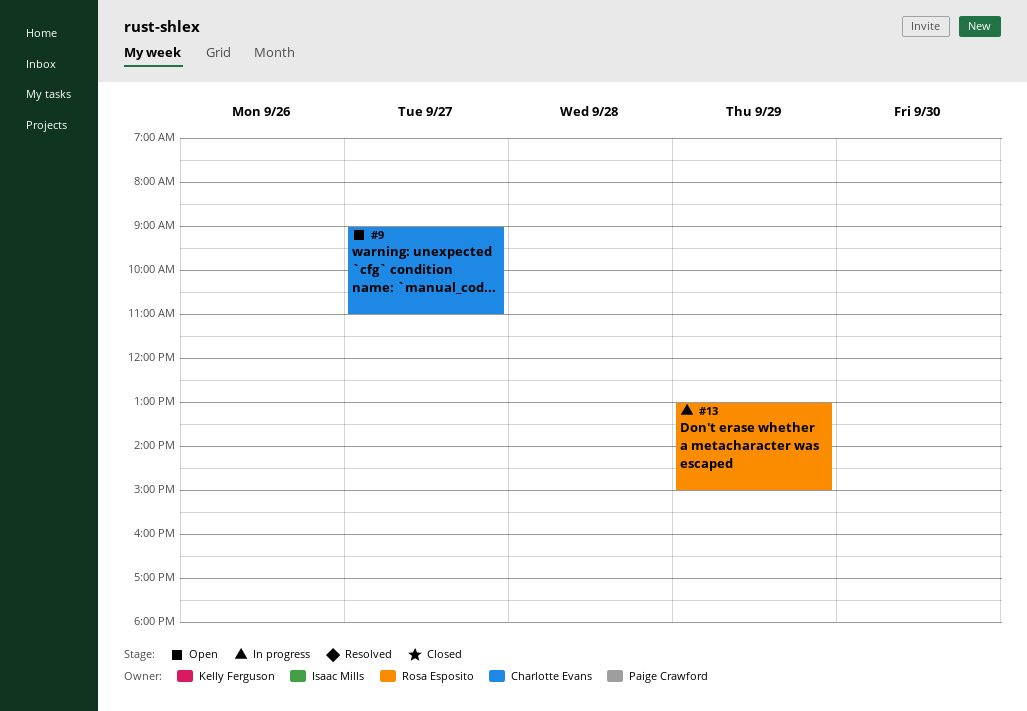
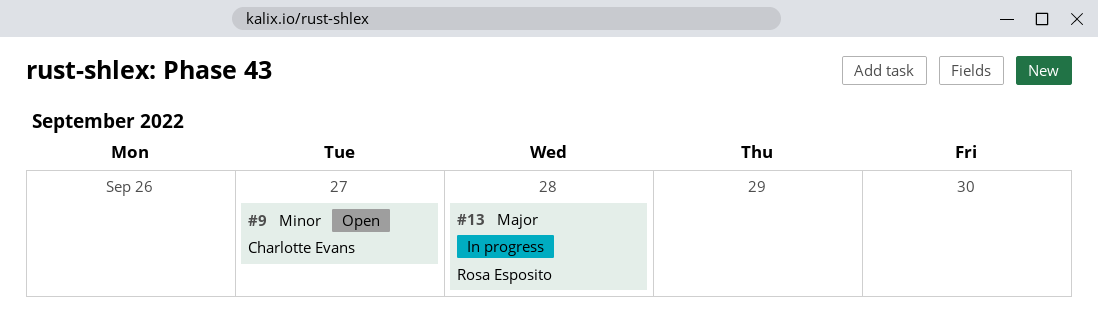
#13, day: Sep 29 -> Sep 28

